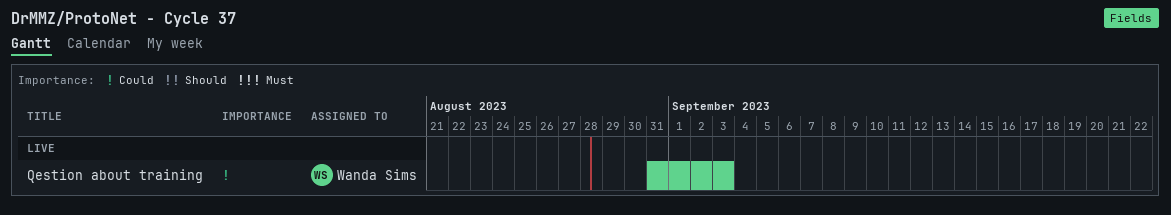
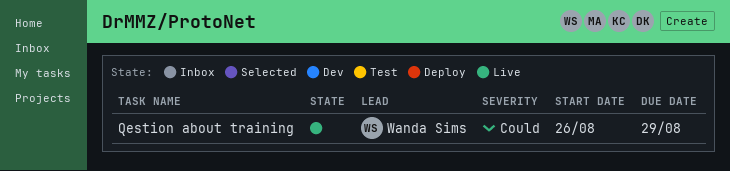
Qestion about training, start: Aug 31 -> Aug 26
Qestion about training, due: Sep 3 -> Aug 29

